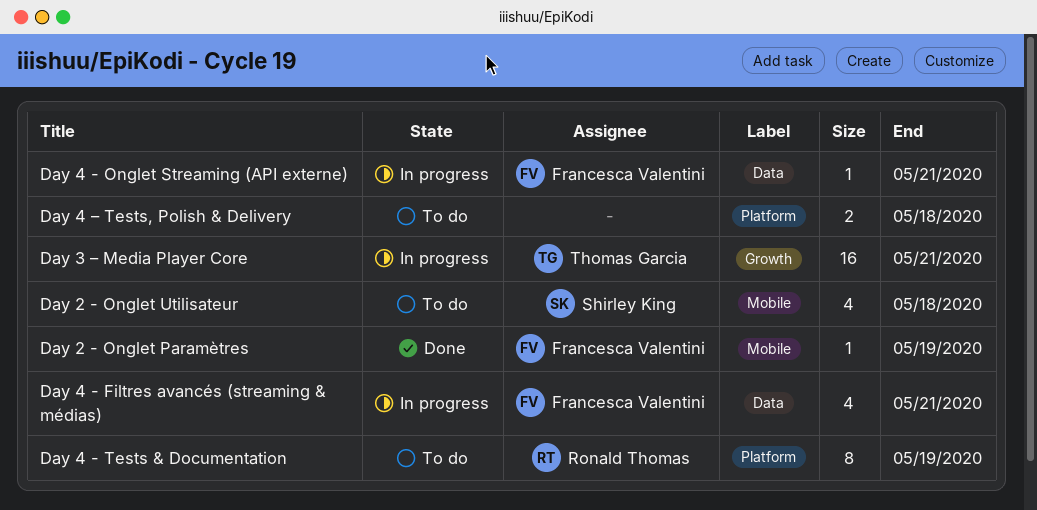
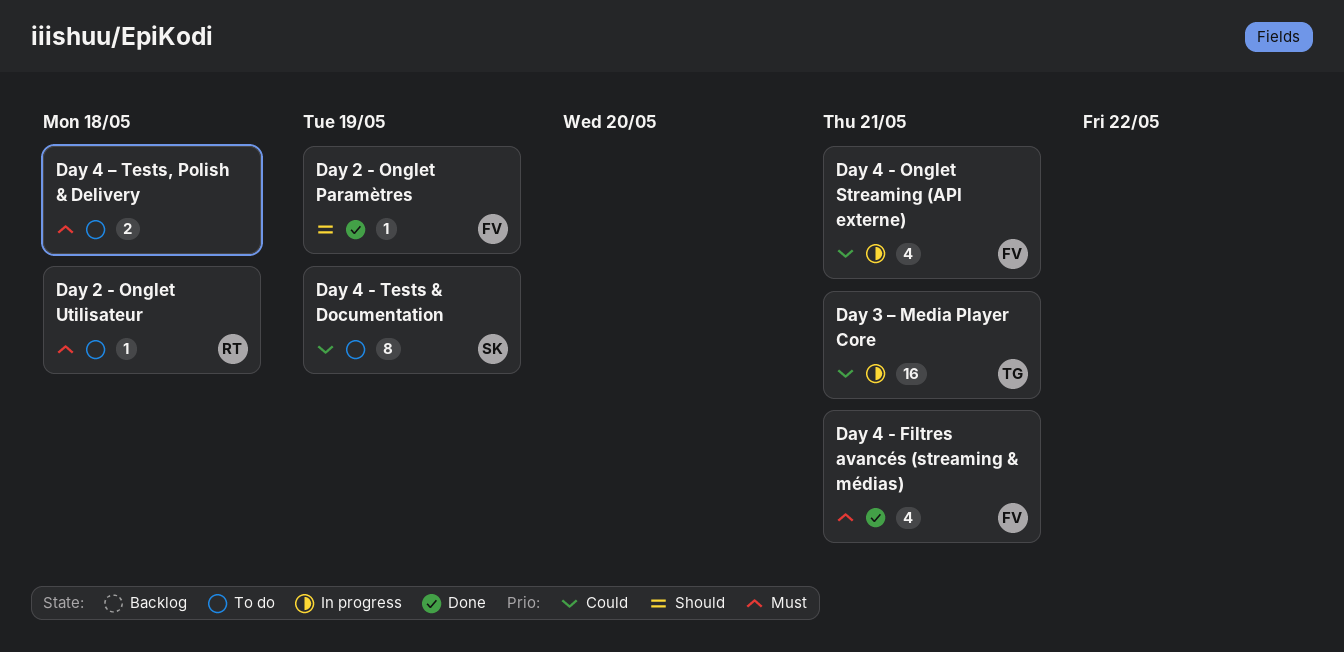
Day 2 - Onglet Utilisateur, owner: Shirley King -> Ronald Thomas
Day 2 - Onglet Utilisateur, estimate: 4 -> 1
Day 4 - Filtres avancés (streaming & médias), status: In progress -> Done
Day 4 - Onglet Streaming (API externe), estimate: 1 -> 4
Day 4 - Tests & Documentation, owner: Ronald Thomas -> Shirley King

